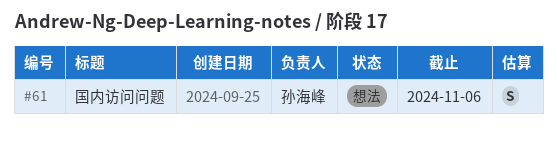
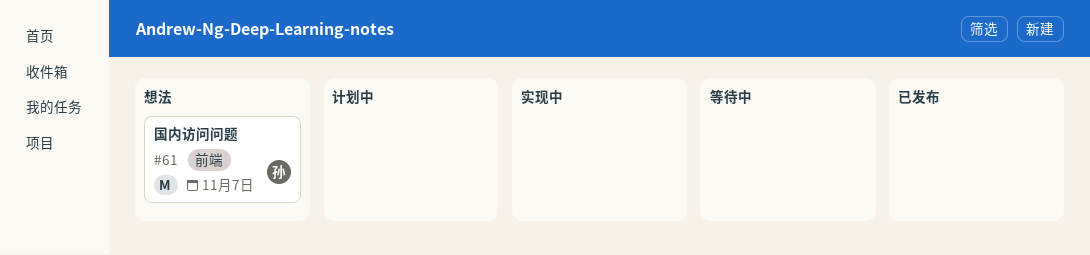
#61, estimate: S -> M
#61, due: Nov 6 -> Nov 7

